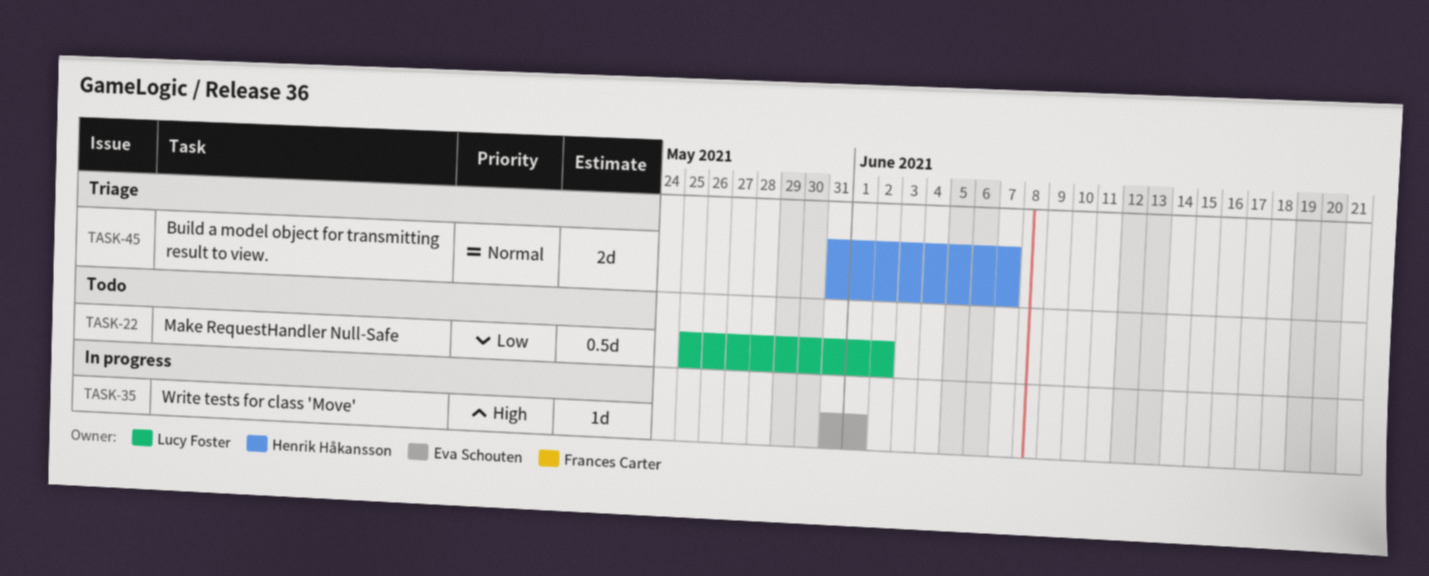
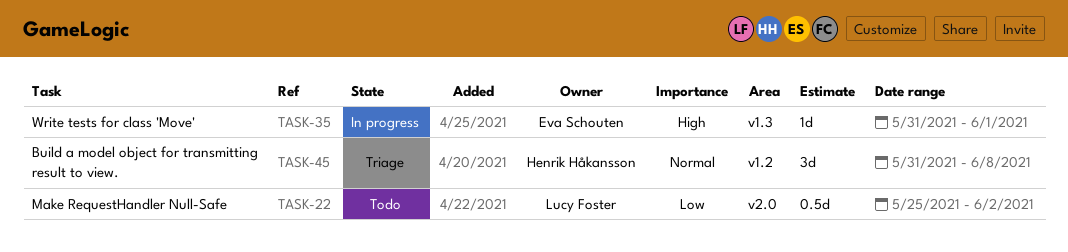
TASK-45, estimate: 2d -> 3d
TASK-45, due: Jun 7 -> Jun 8

